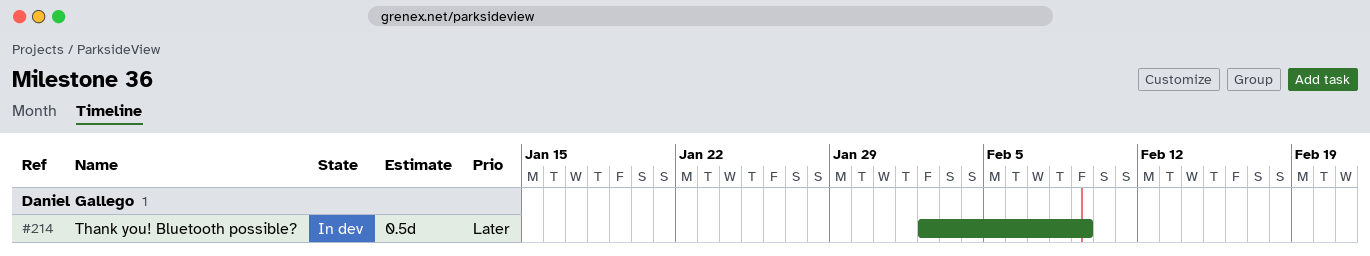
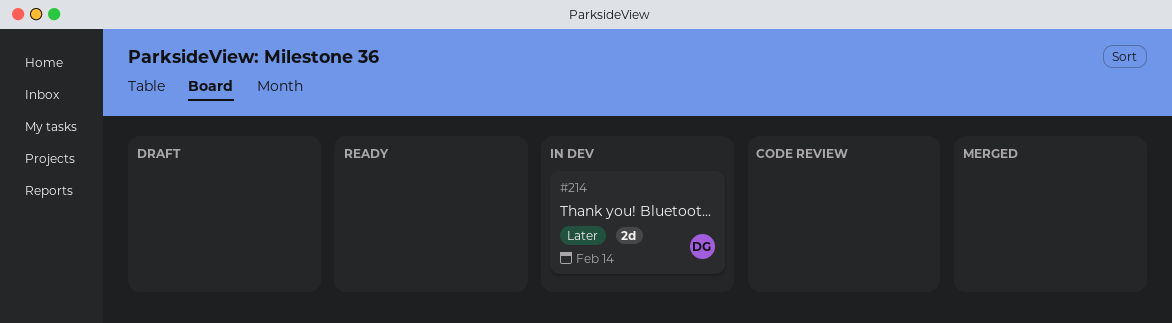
#214, estimate: 0.5d -> 2d
#214, due: Feb 9 -> Feb 14

